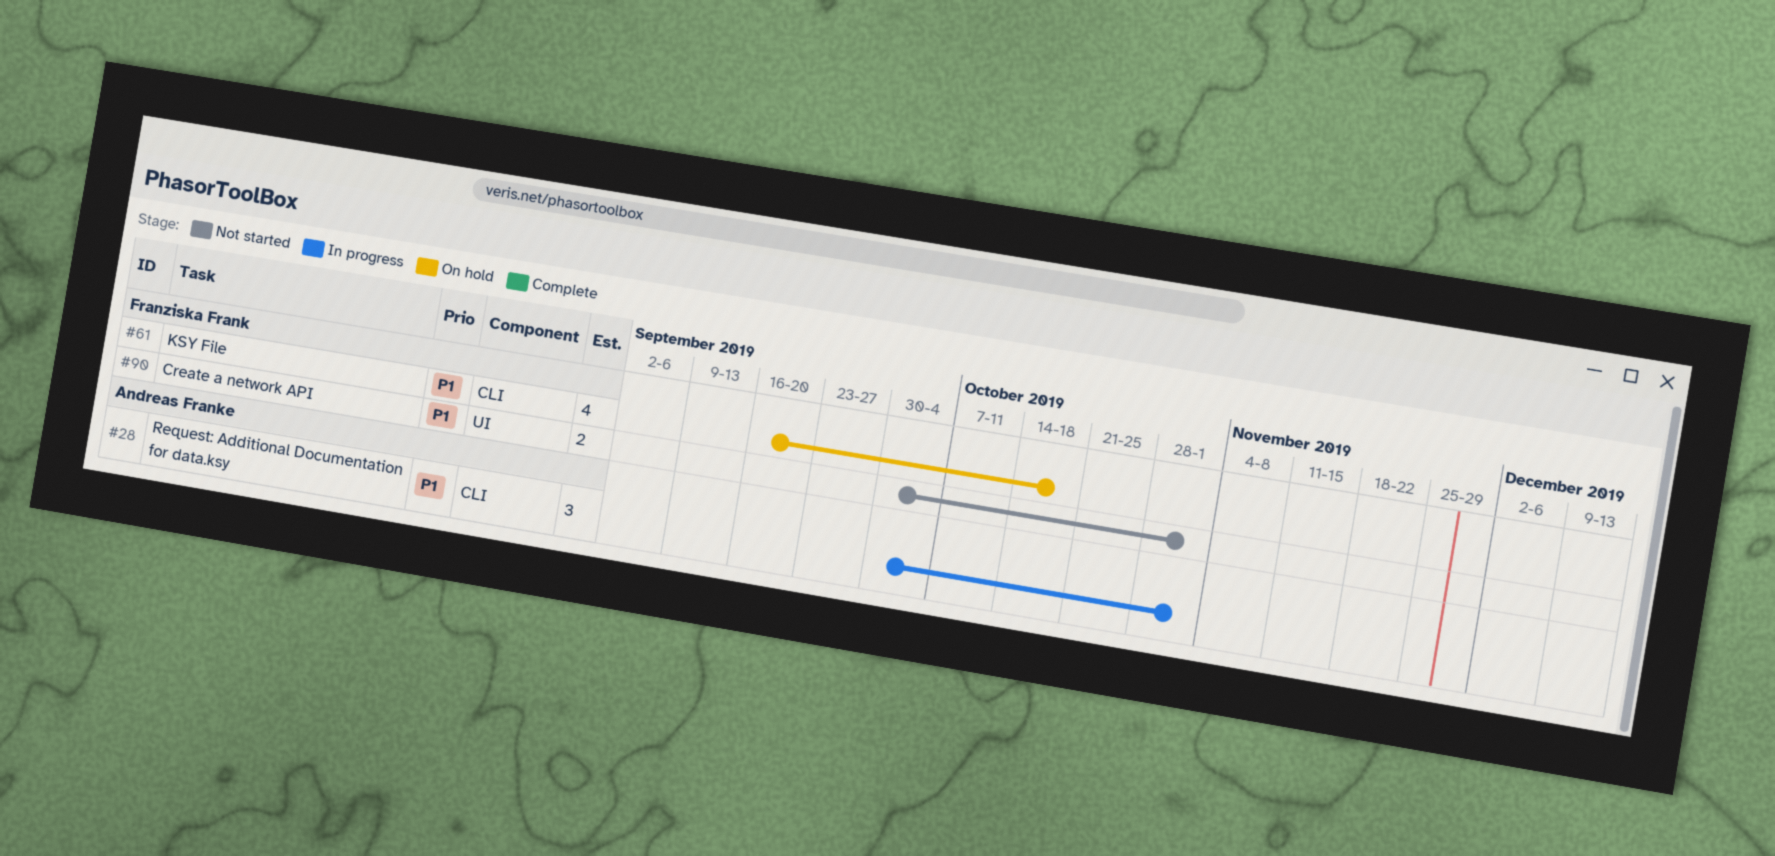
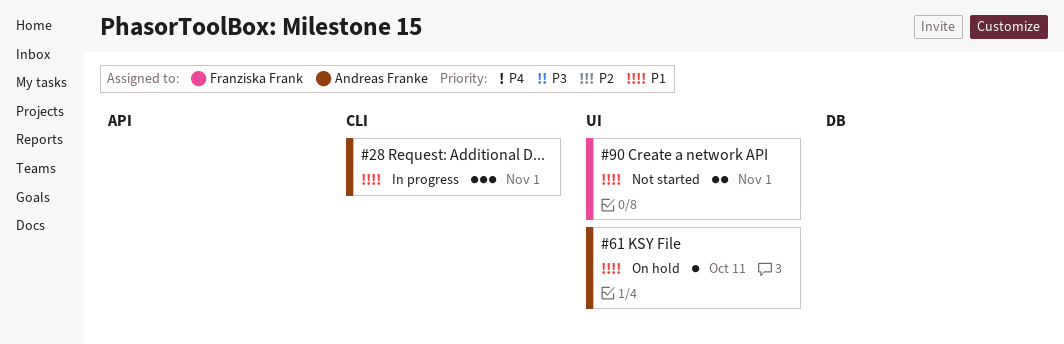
#61, owner: Franziska Frank -> Andreas Franke
#61, label: CLI -> UI
#61, estimate: 4 -> 1
#61, due: Oct 18 -> Oct 11

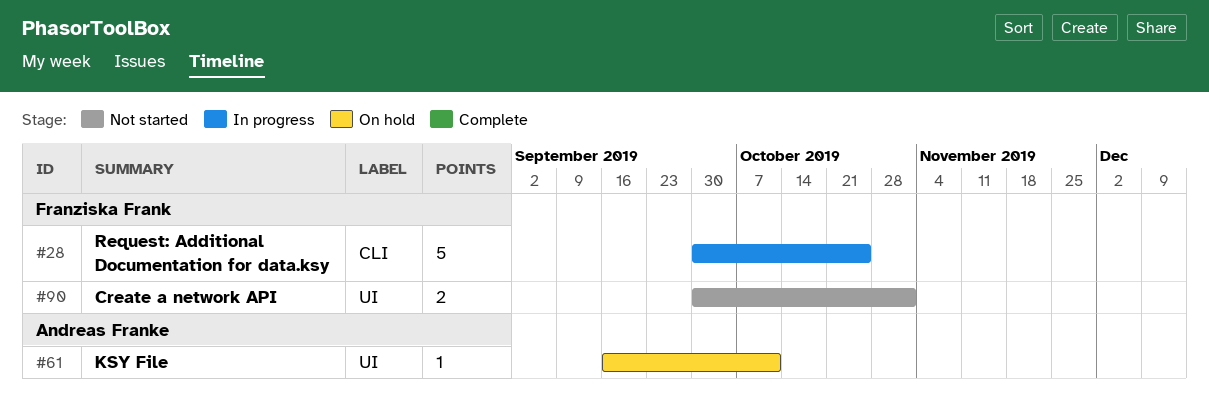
#28, owner: Andreas Franke -> Franziska Frank
#28, estimate: 3 -> 5
#28, due: Nov 1 -> Oct 25

